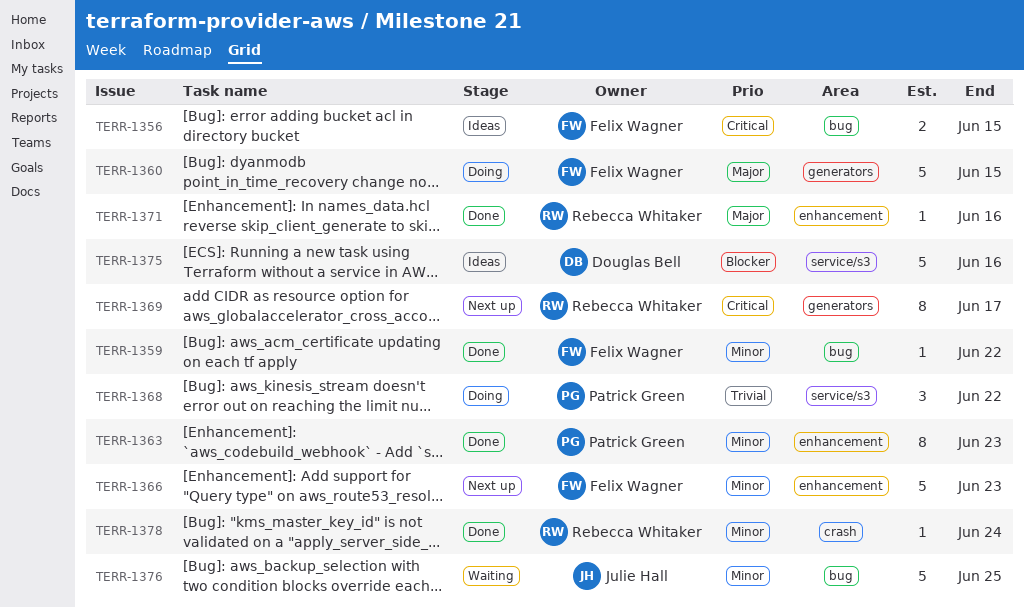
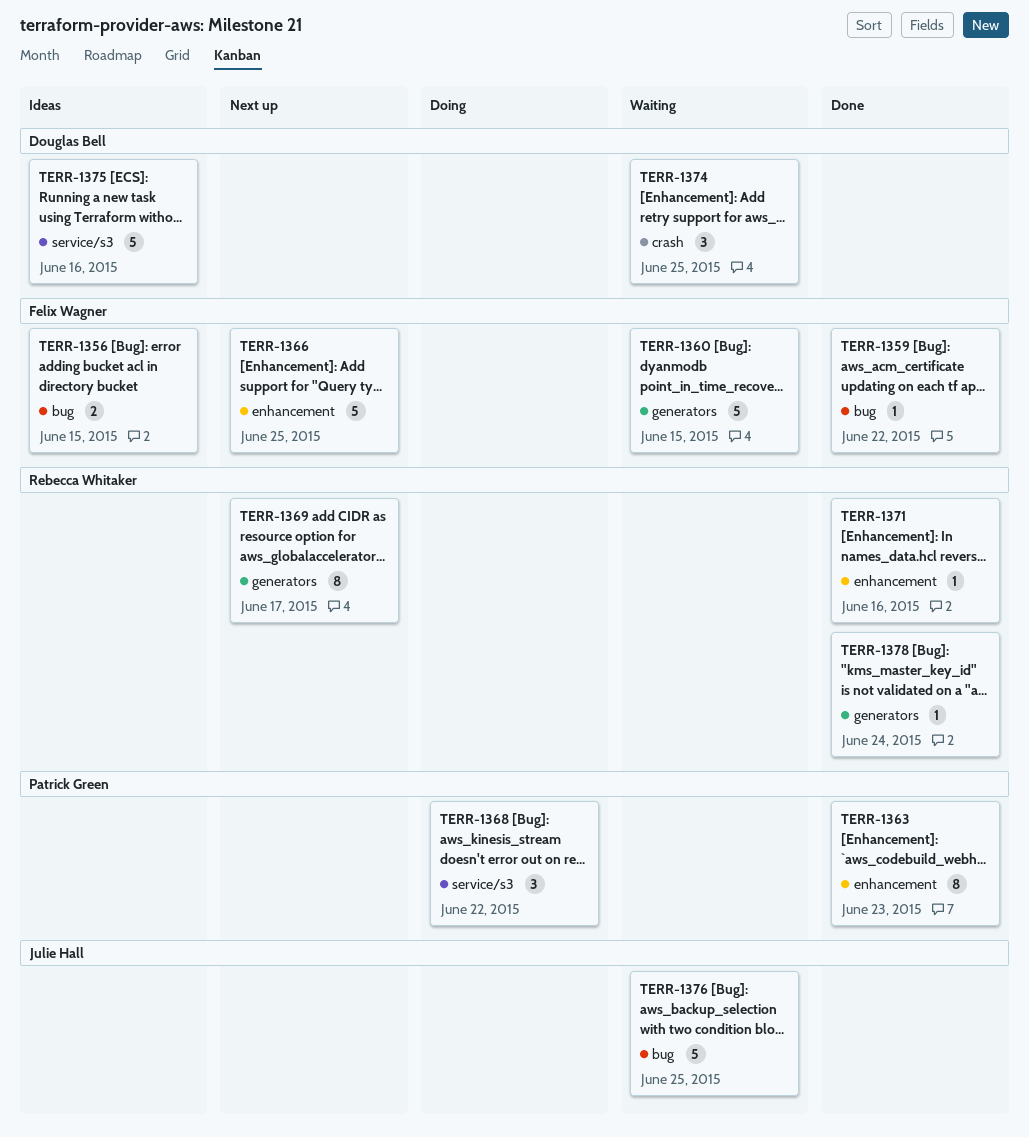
TERR-1360, status: Doing -> Waiting
TERR-1366, due: Jun 23 -> Jun 25
TERR-1374: none -> present
TERR-1378, label: crash -> generators

